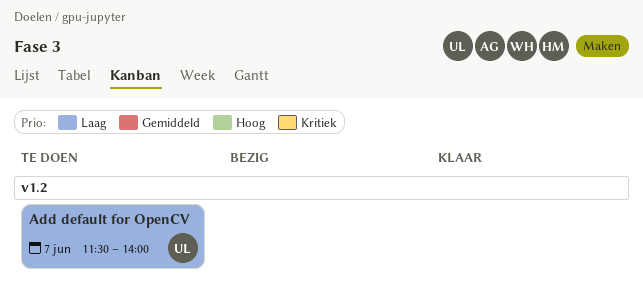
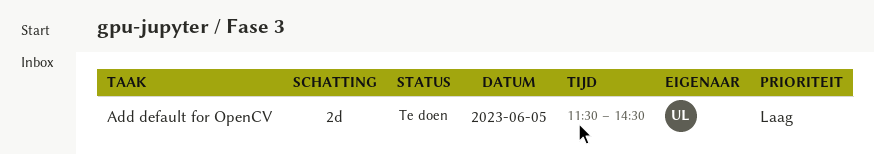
Add default for OpenCV, day: Jun 7 -> Jun 5
Add default for OpenCV, ends: 14:00 -> 14:30

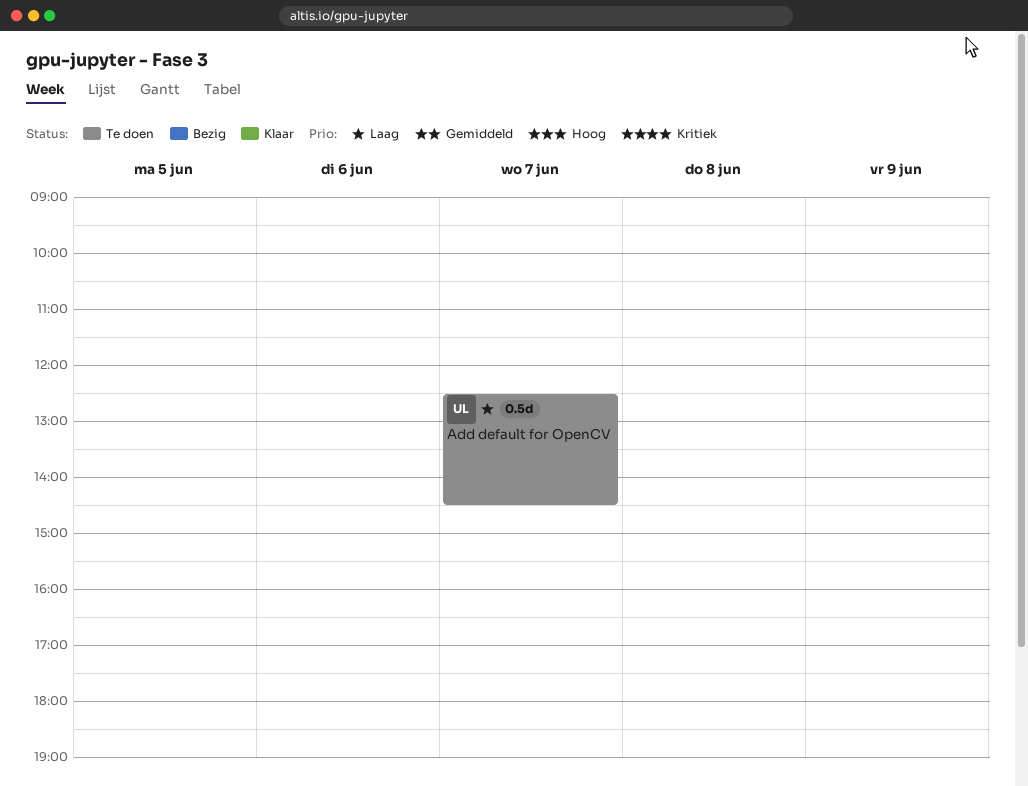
Add default for OpenCV, estimate: 2d -> 0.5d
Add default for OpenCV, day: Jun 5 -> Jun 7
Add default for OpenCV, begins: 11:30 -> 12:30

